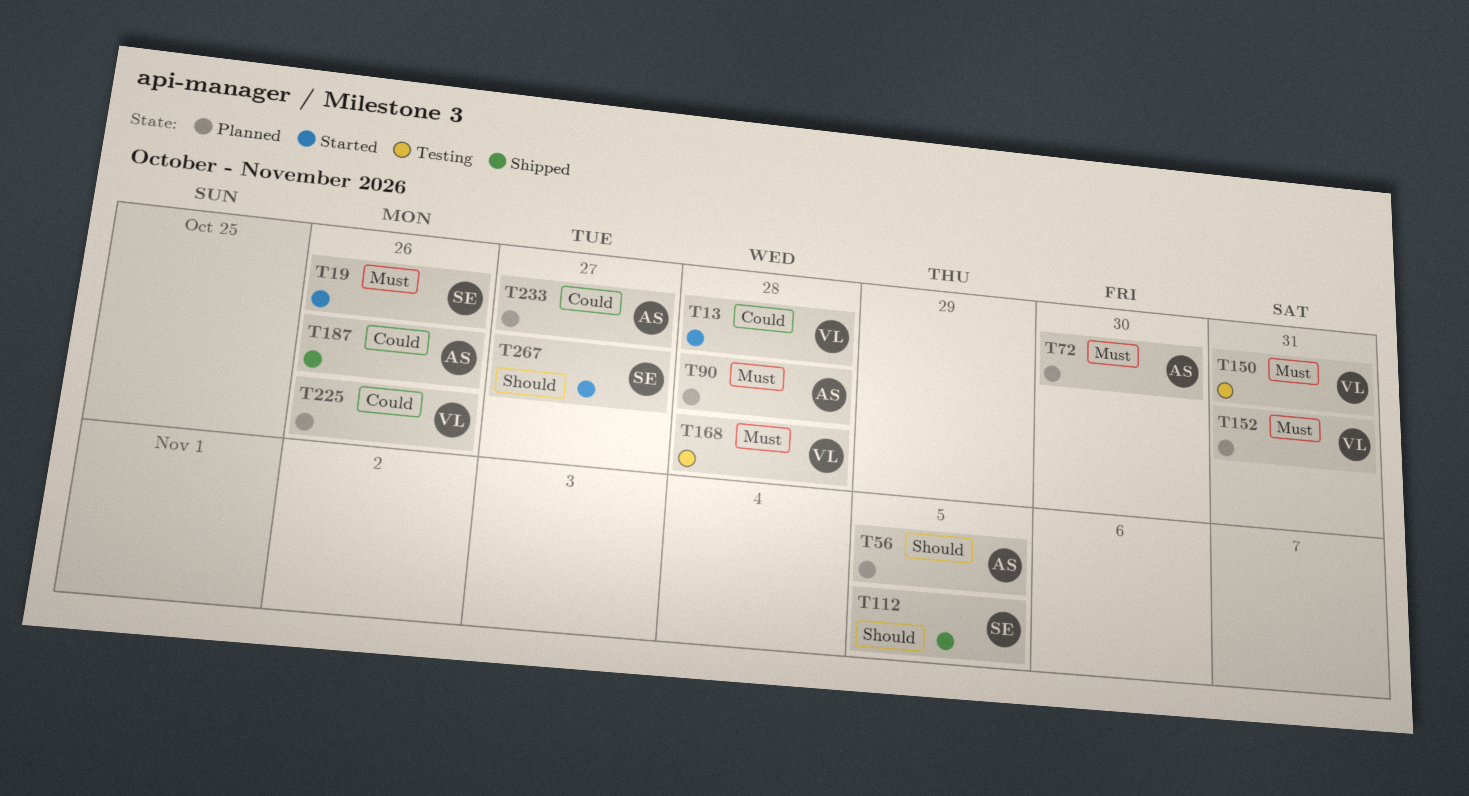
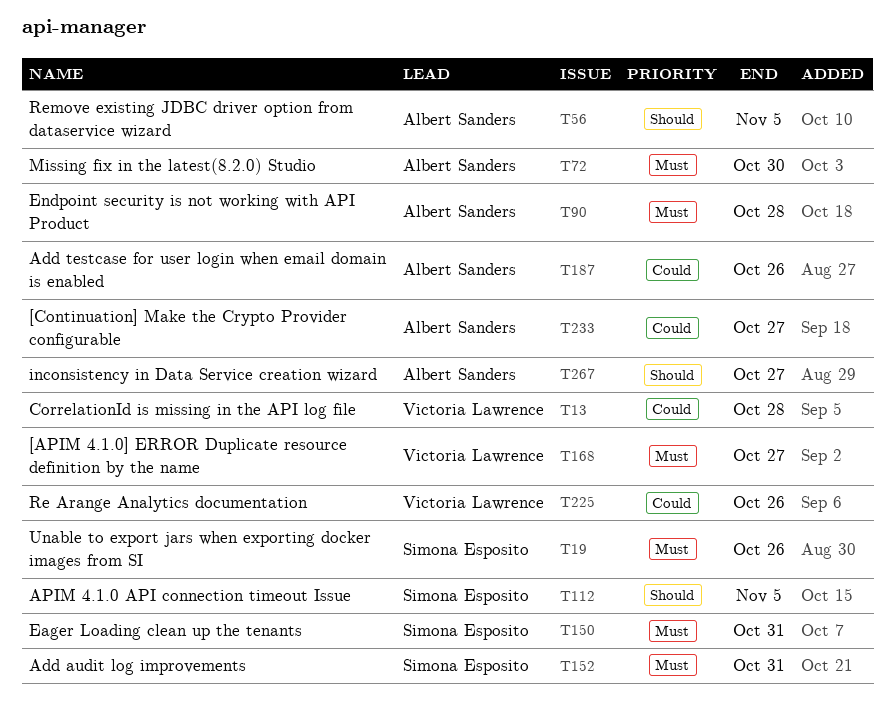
T150, owner: Victoria Lawrence -> Simona Esposito
T152, owner: Victoria Lawrence -> Simona Esposito
T168, due: Oct 28 -> Oct 27
T267, owner: Simona Esposito -> Albert Sanders

